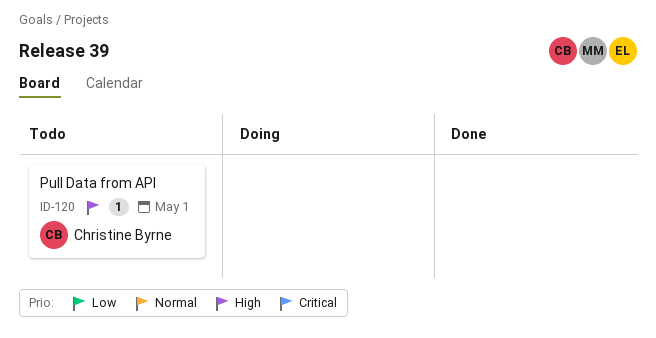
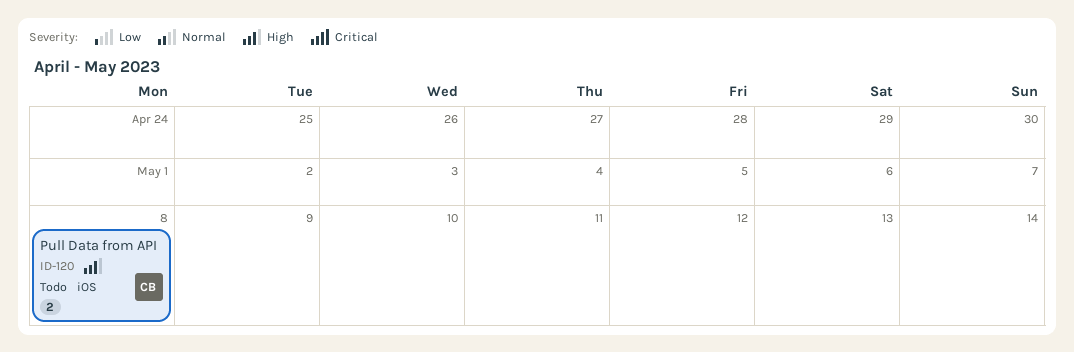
ID-120, estimate: 1 -> 2
ID-120, due: May 1 -> May 8

